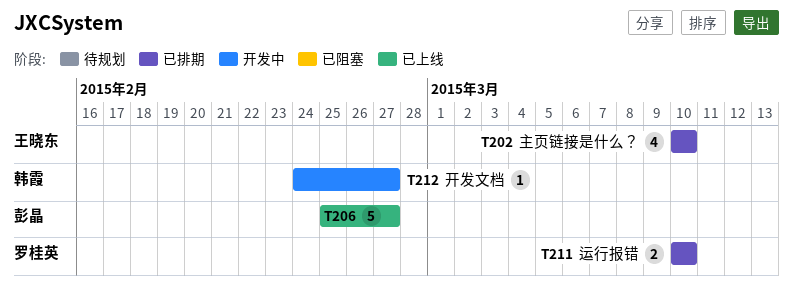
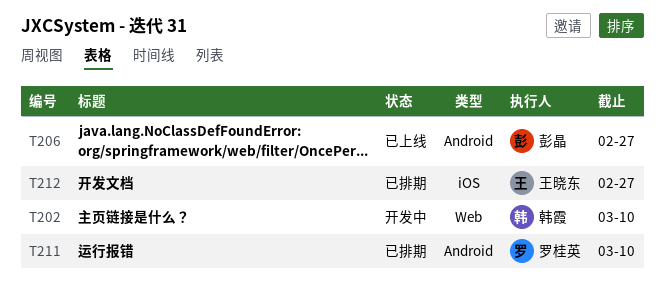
T202, status: 已排期 -> 开发中
T202, owner: 王晓东 -> 韩霞
T212, status: 开发中 -> 已排期
T212, owner: 韩霞 -> 王晓东

